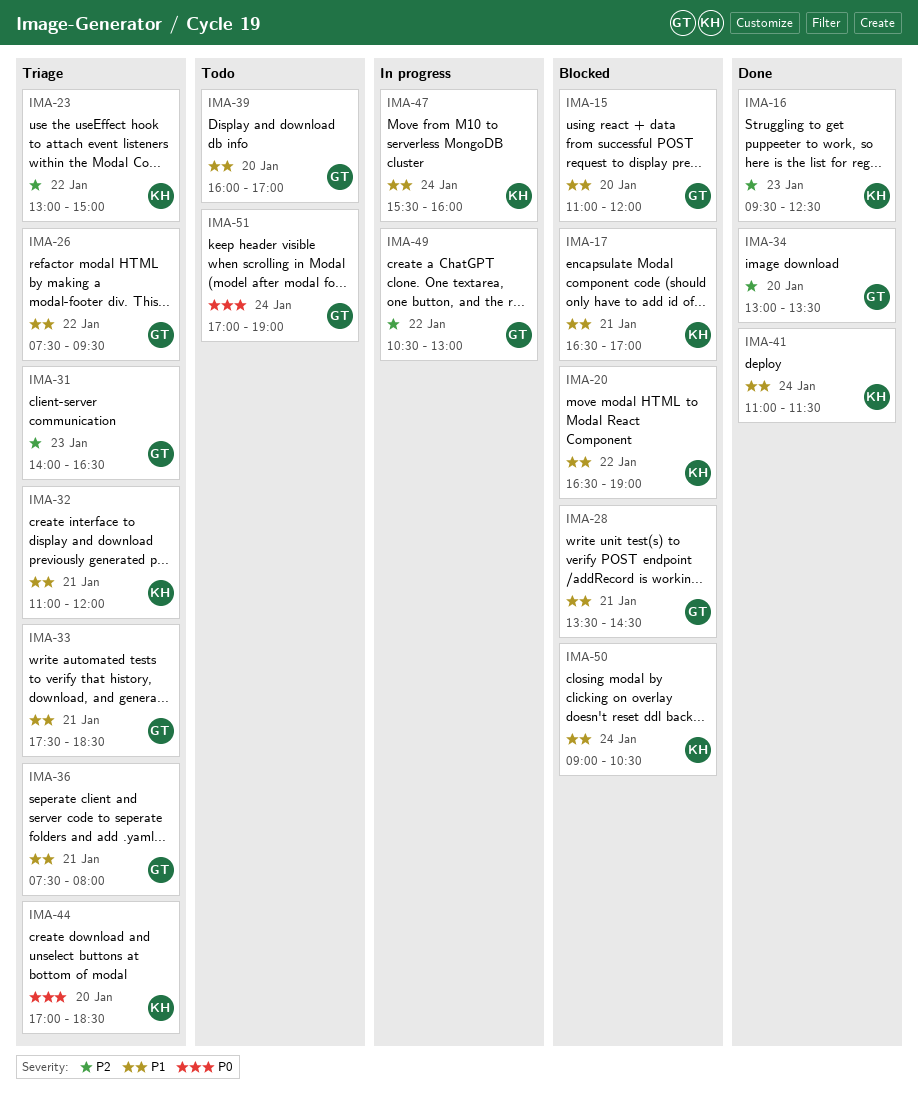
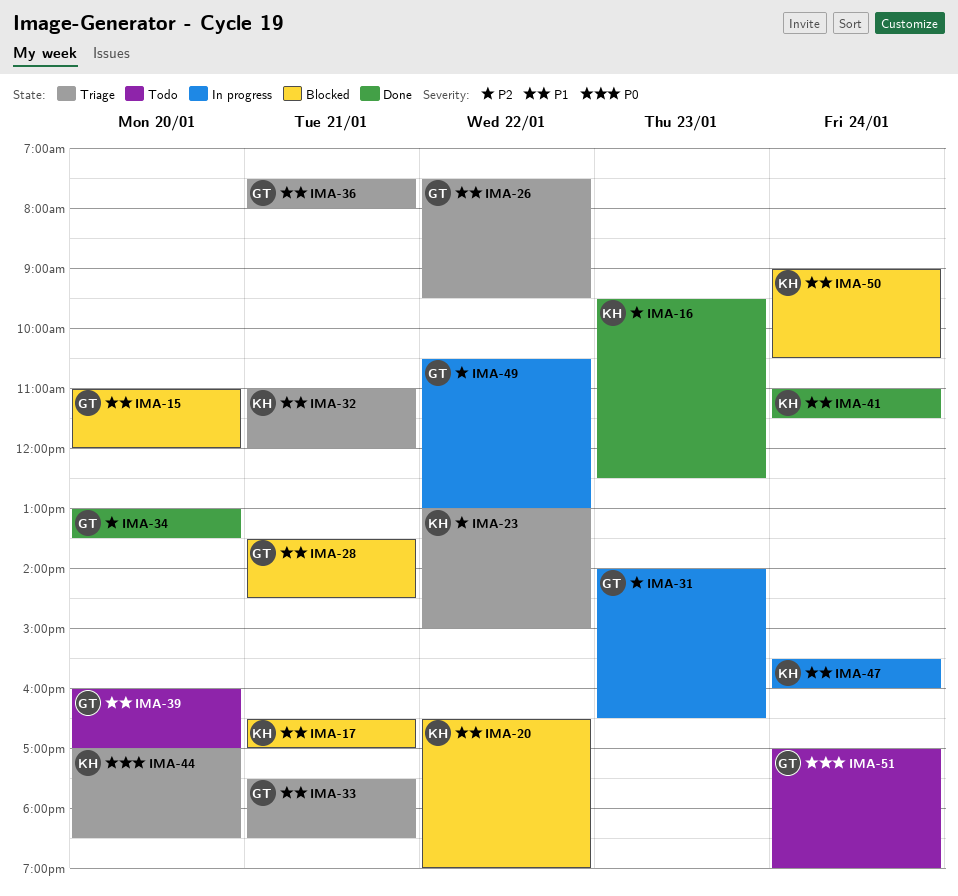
IMA-31, status: Triage -> In progress

